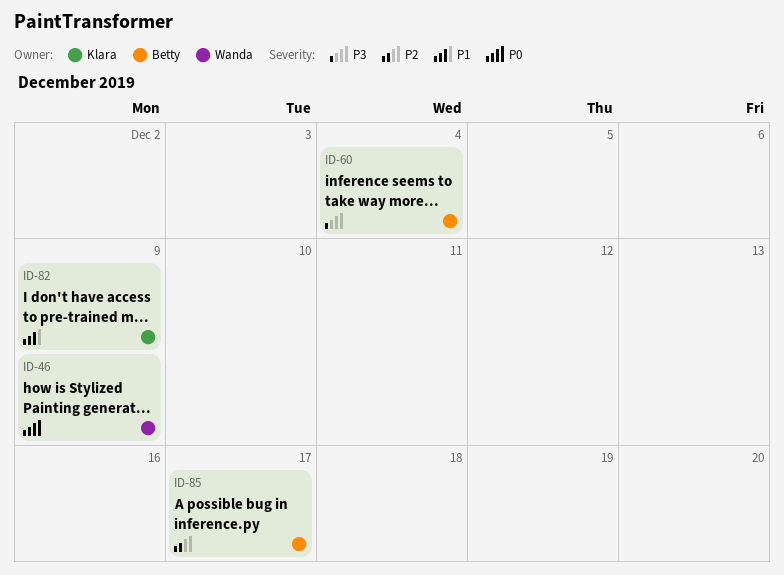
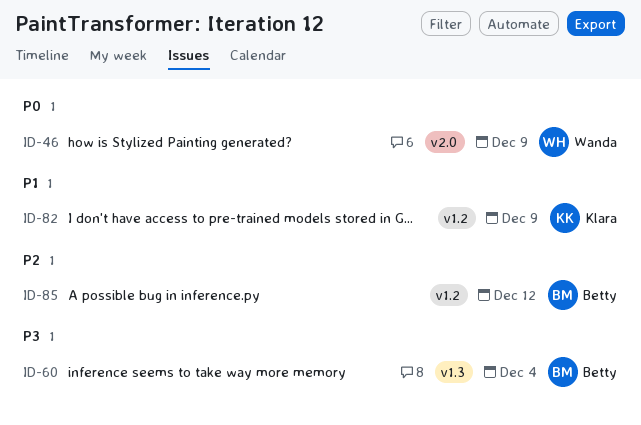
ID-85, due: Dec 17 -> Dec 12

